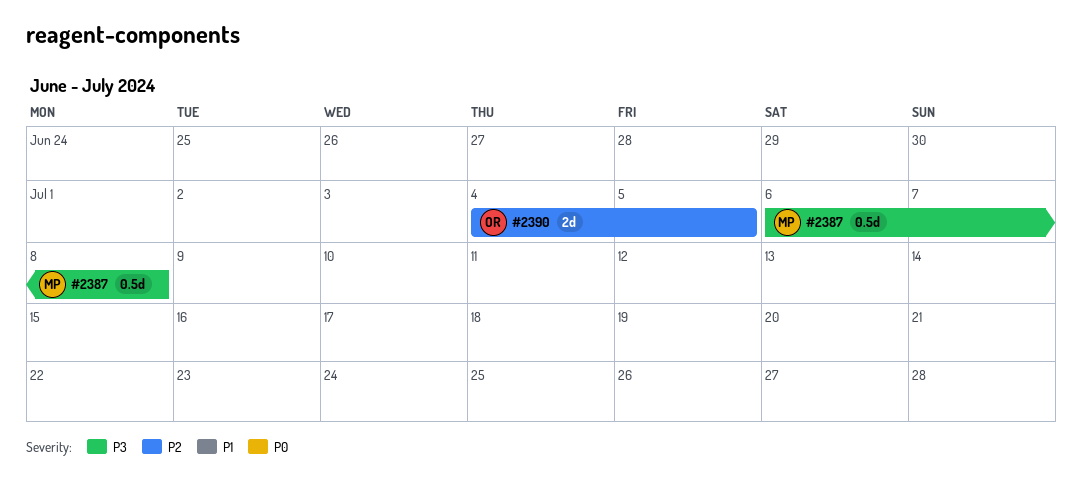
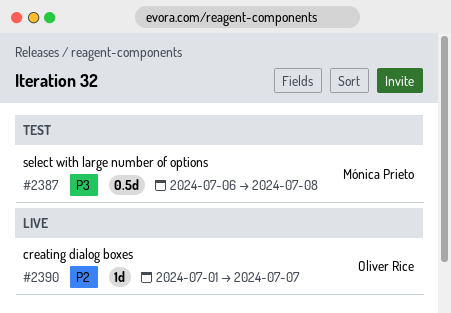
#2390, estimate: 2d -> 1d
#2390, start: Jul 4 -> Jul 1
#2390, due: Jul 5 -> Jul 7

